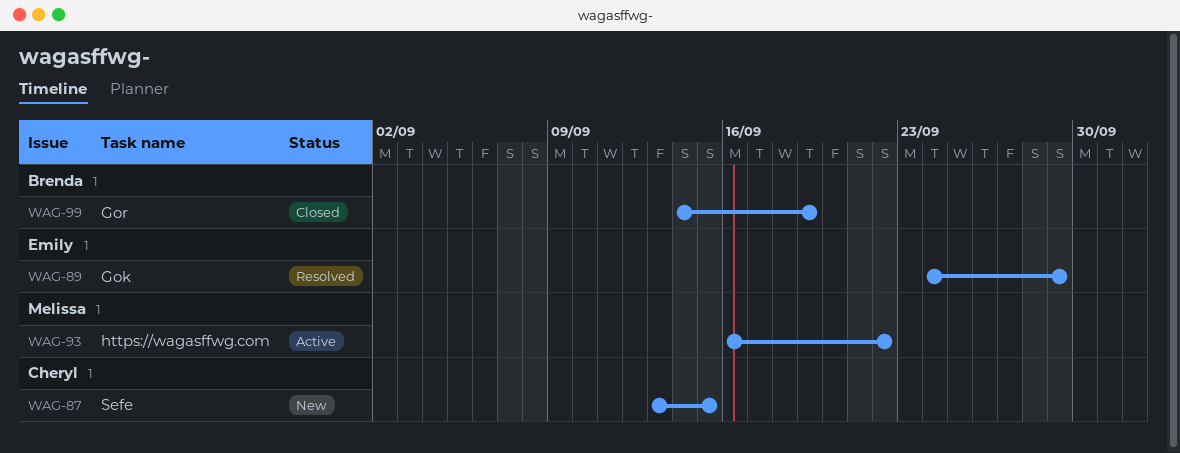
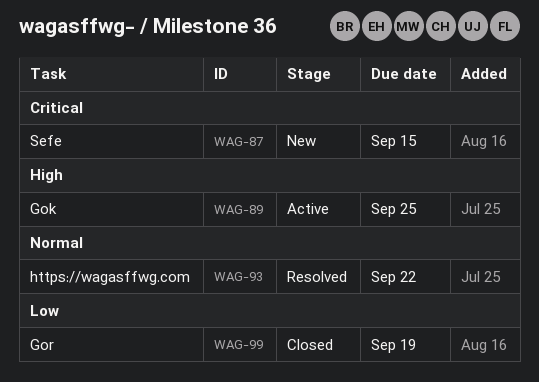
WAG-89, status: Resolved -> Active
WAG-89, due: Sep 29 -> Sep 25
WAG-93, status: Active -> Resolved

